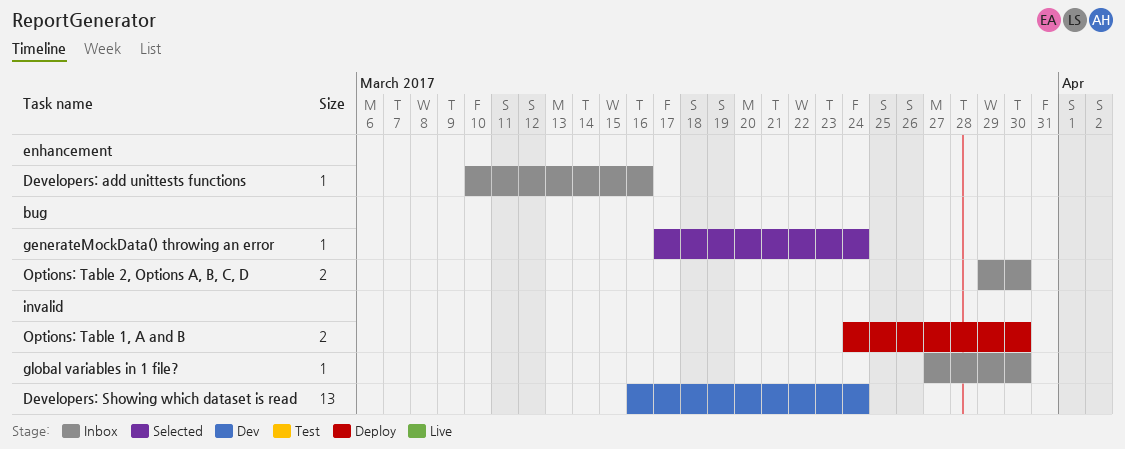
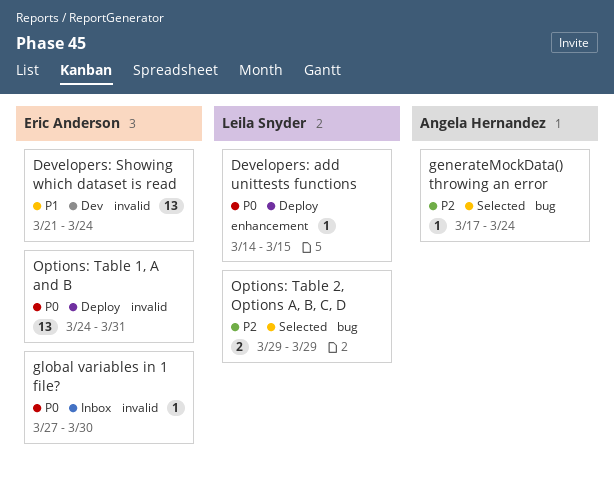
Developers: add unittests functions, status: Inbox -> Deploy
Developers: add unittests functions, start: Mar 10 -> Mar 14
Developers: add unittests functions, due: Mar 16 -> Mar 15
Developers: Showing which dataset is read, start: Mar 16 -> Mar 21
Options: Table 1, A and B, estimate: 2 -> 13
Options: Table 1, A and B, due: Mar 30 -> Mar 31
Options: Table 2, Options A, B, C, D, status: Inbox -> Selected
Options: Table 2, Options A, B, C, D, due: Mar 30 -> Mar 29

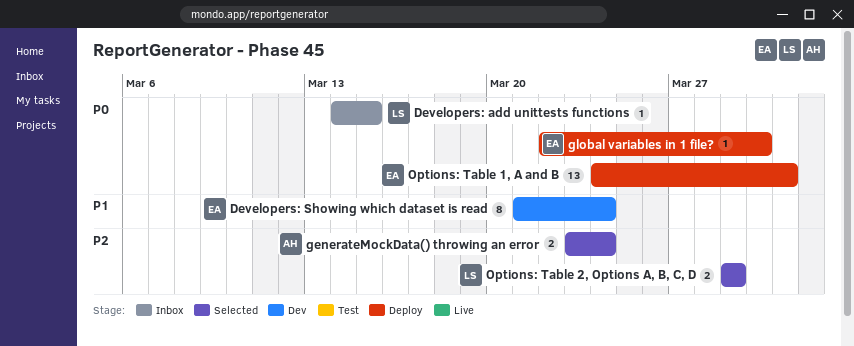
Developers: add unittests functions, status: Deploy -> Inbox
Developers: Showing which dataset is read, estimate: 13 -> 8
generateMockData() throwing an error, estimate: 1 -> 2
generateMockData() throwing an error, start: Mar 17 -> Mar 23
global variables in 1 file?, status: Inbox -> Deploy
global variables in 1 file?, start: Mar 27 -> Mar 22

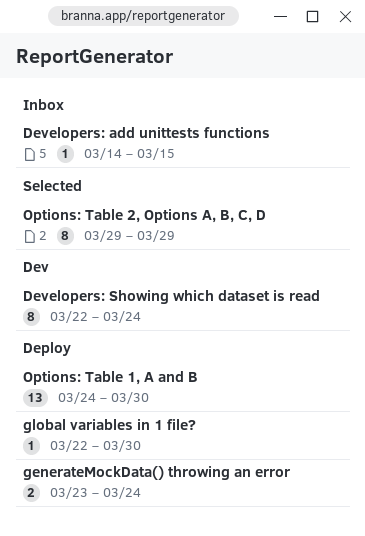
Developers: Showing which dataset is read, start: Mar 21 -> Mar 22
generateMockData() throwing an error, status: Selected -> Deploy
Options: Table 1, A and B, due: Mar 31 -> Mar 30
Options: Table 2, Options A, B, C, D, estimate: 2 -> 8

